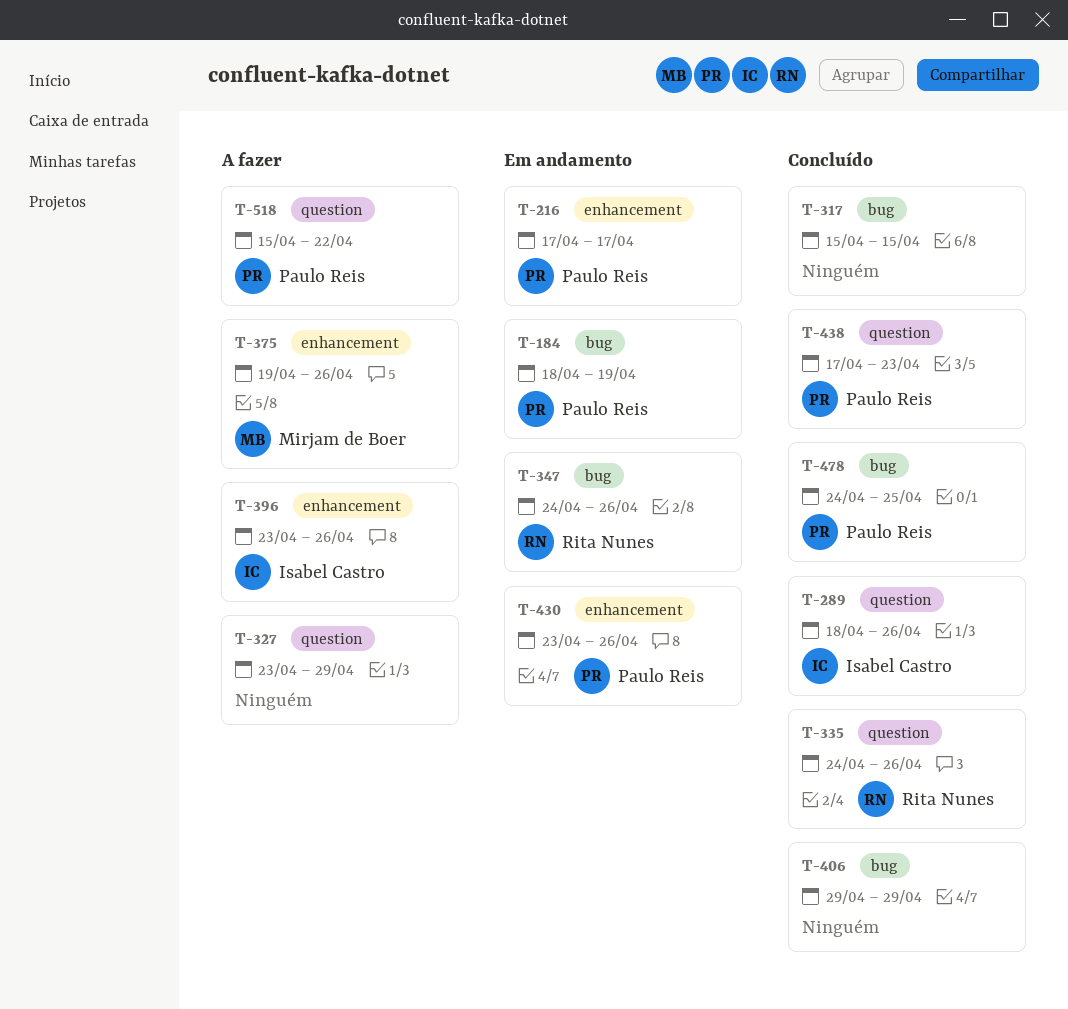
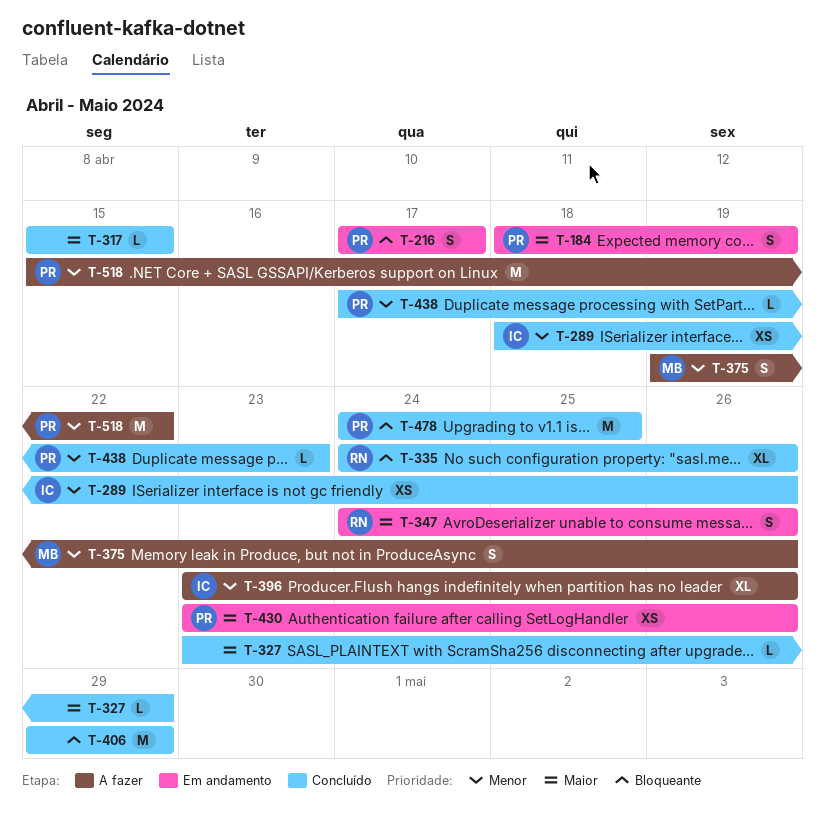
T-327, status: A fazer -> Concluído

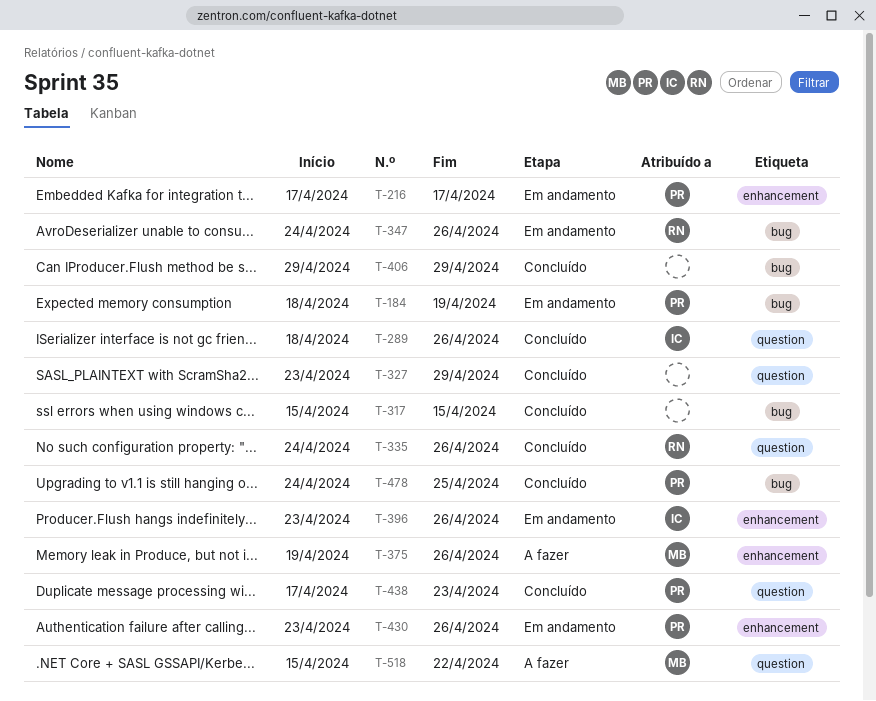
T-396, status: A fazer -> Em andamento
T-518, owner: PR -> MB

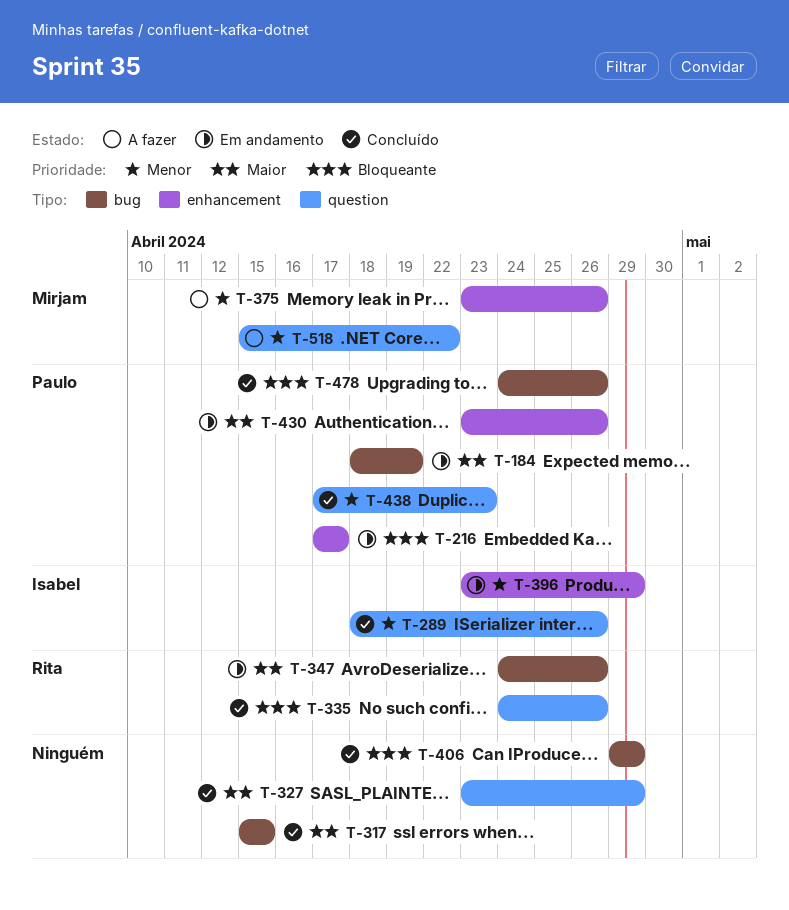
T-375, start: Apr 19 -> Apr 23
T-396, due: Apr 26 -> Apr 29
T-478, due: Apr 25 -> Apr 26

